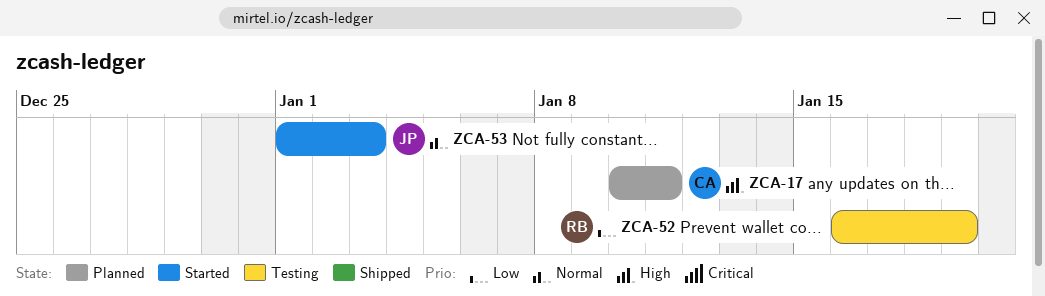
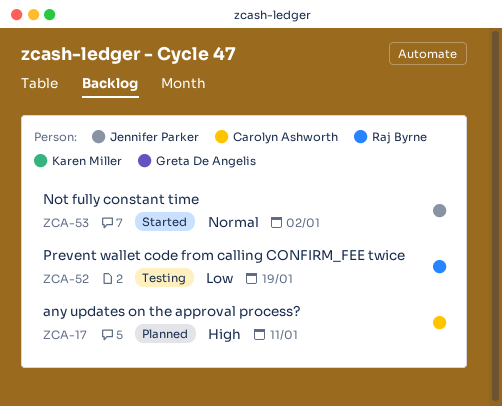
ZCA-53, due: Jan 3 -> Jan 2

